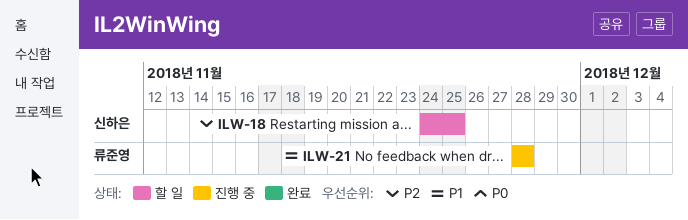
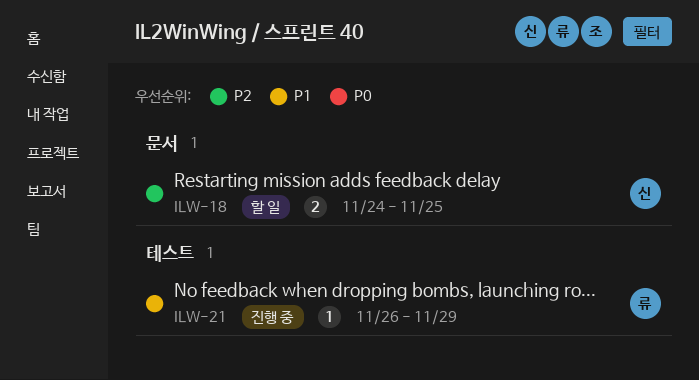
ILW-21, start: Nov 28 -> Nov 26
ILW-21, due: Nov 28 -> Nov 29

